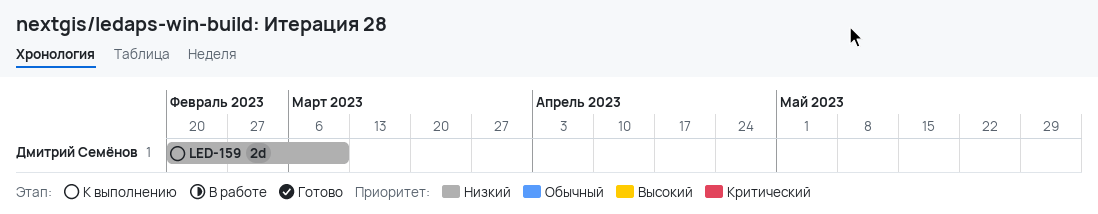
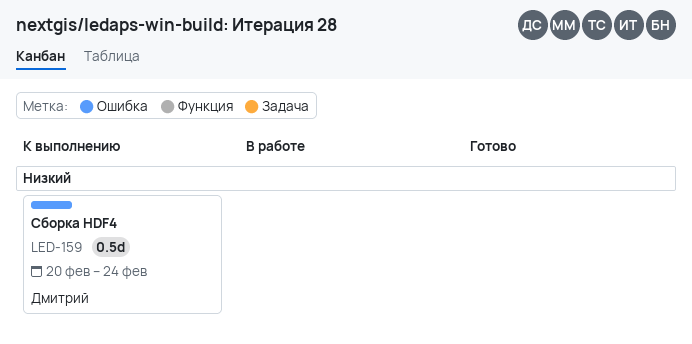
LED-159, estimate: 2d -> 0.5d
LED-159, due: Mar 10 -> Feb 24

